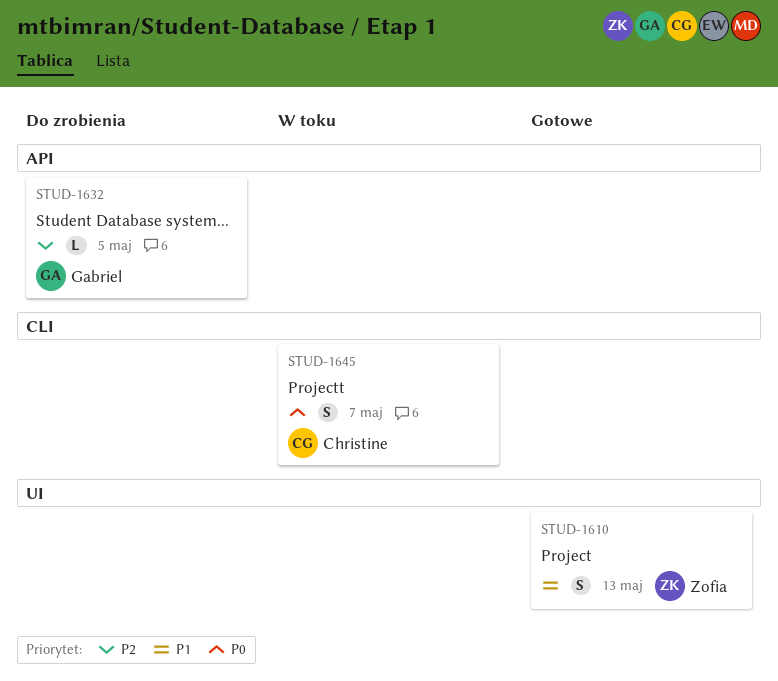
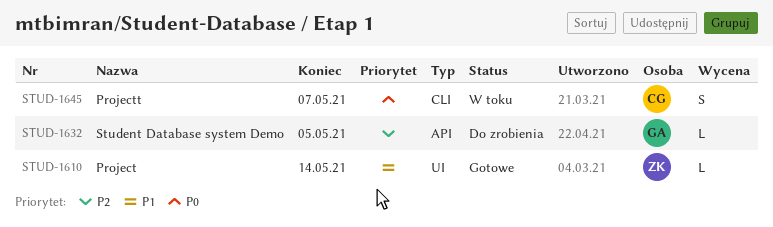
STUD-1610, estimate: S -> L
STUD-1610, due: May 13 -> May 14

